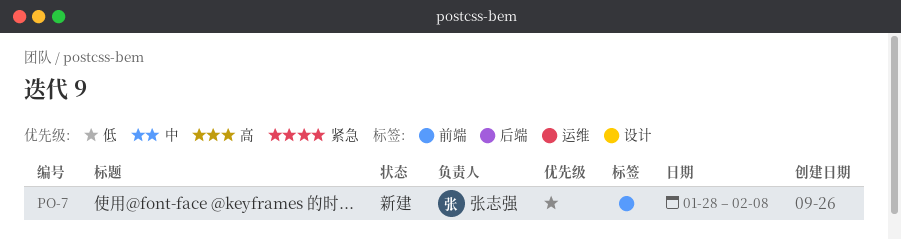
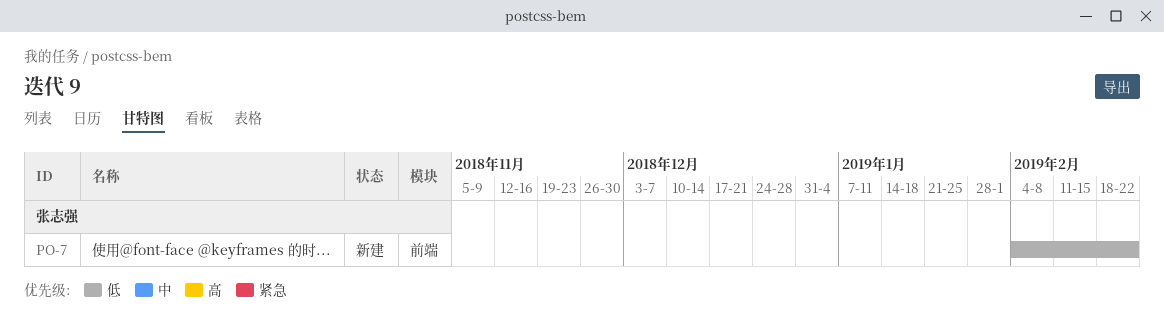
PO-7, start: Jan 28 -> Feb 4
PO-7, due: Feb 8 -> Feb 22

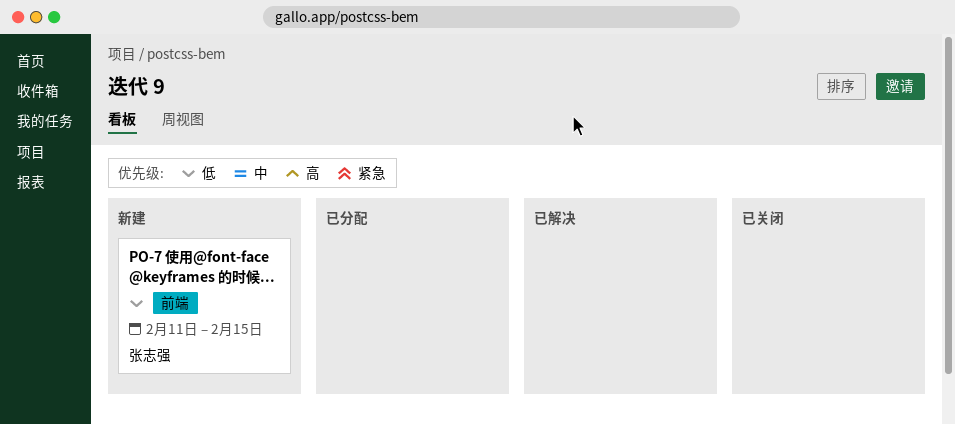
PO-7, start: Feb 4 -> Feb 11
PO-7, due: Feb 22 -> Feb 15

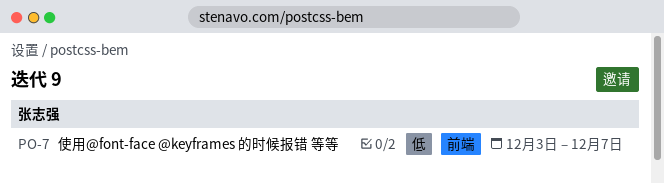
PO-7, start: Feb 11 -> Dec 3
PO-7, due: Feb 15 -> Dec 7

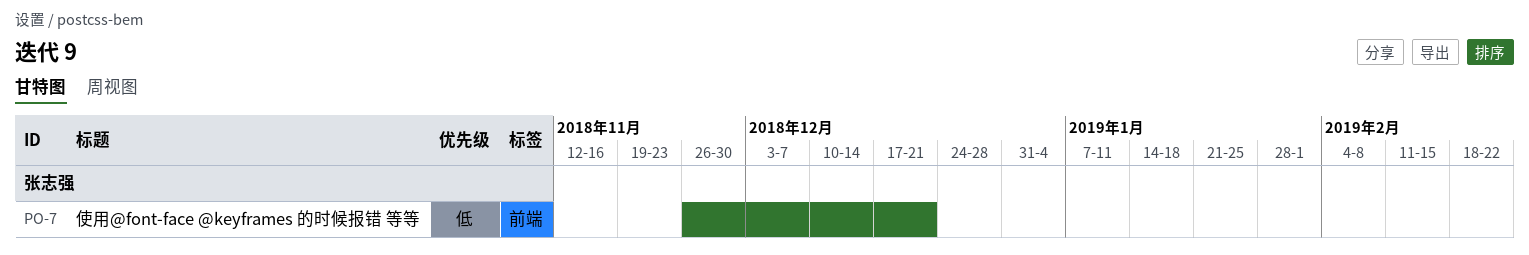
PO-7, start: Dec 3 -> Nov 26
PO-7, due: Dec 7 -> Dec 21

